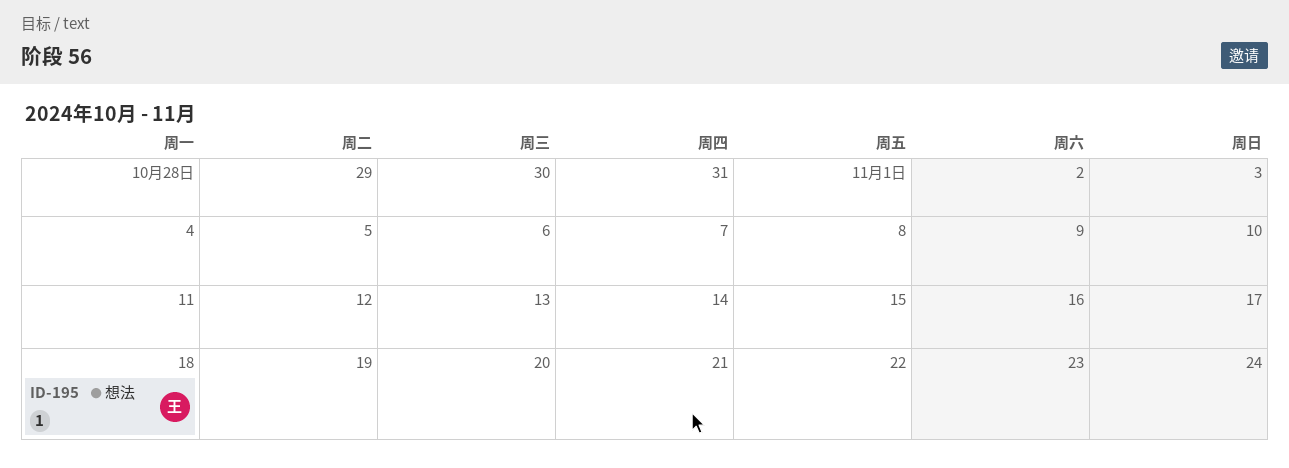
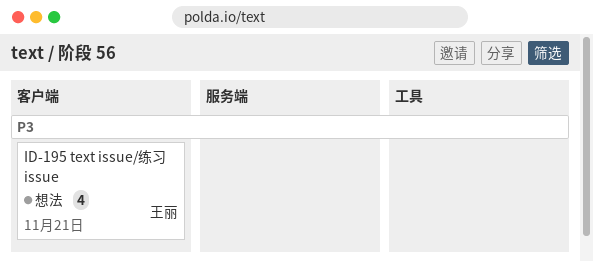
ID-195, estimate: 1 -> 4
ID-195, due: Nov 18 -> Nov 21

